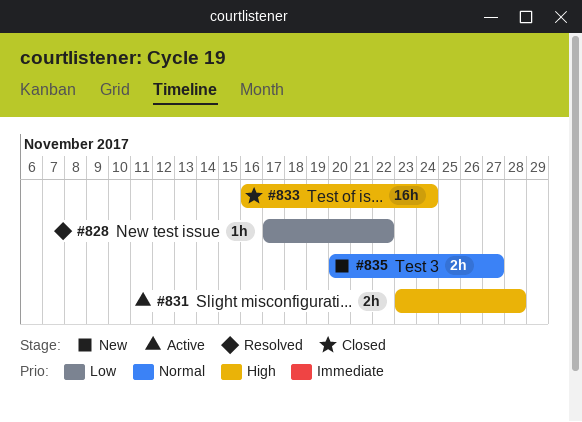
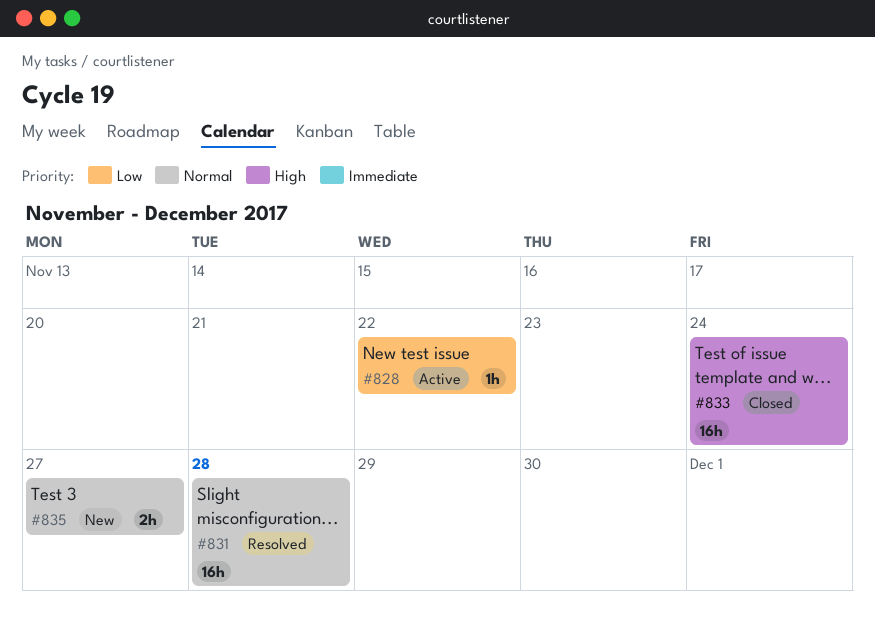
#828, status: Resolved -> Active
#831, status: Active -> Resolved
#831, priority: High -> Normal
#831, estimate: 2h -> 16h

